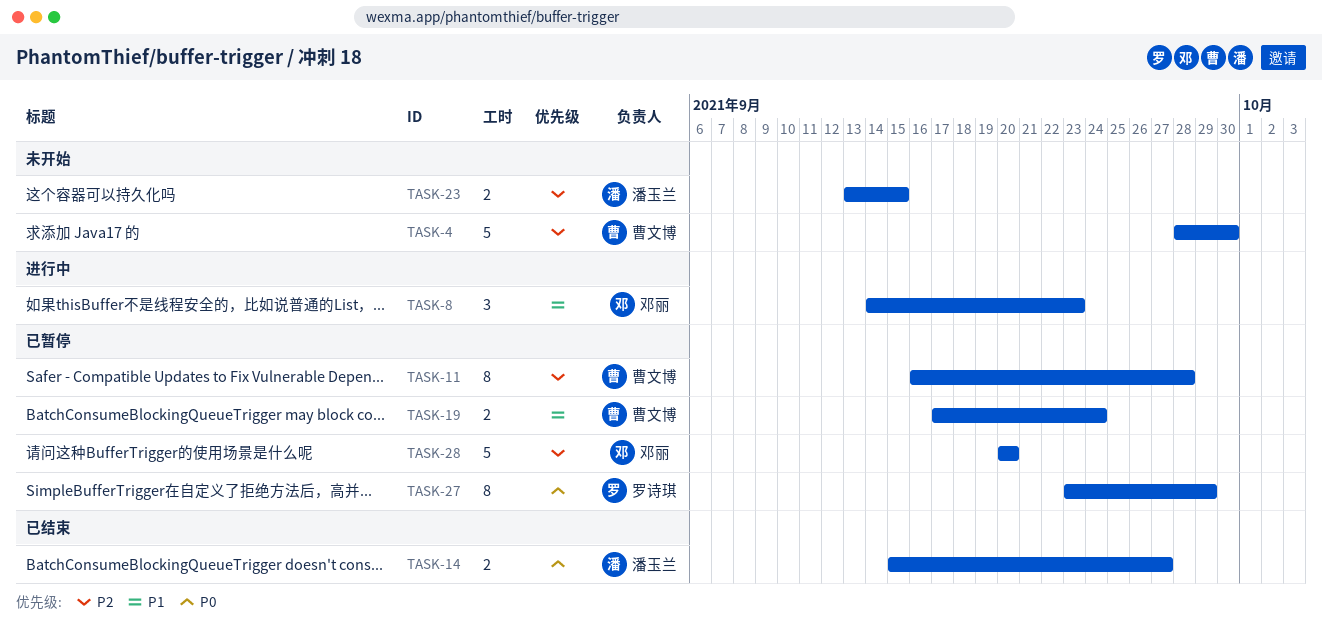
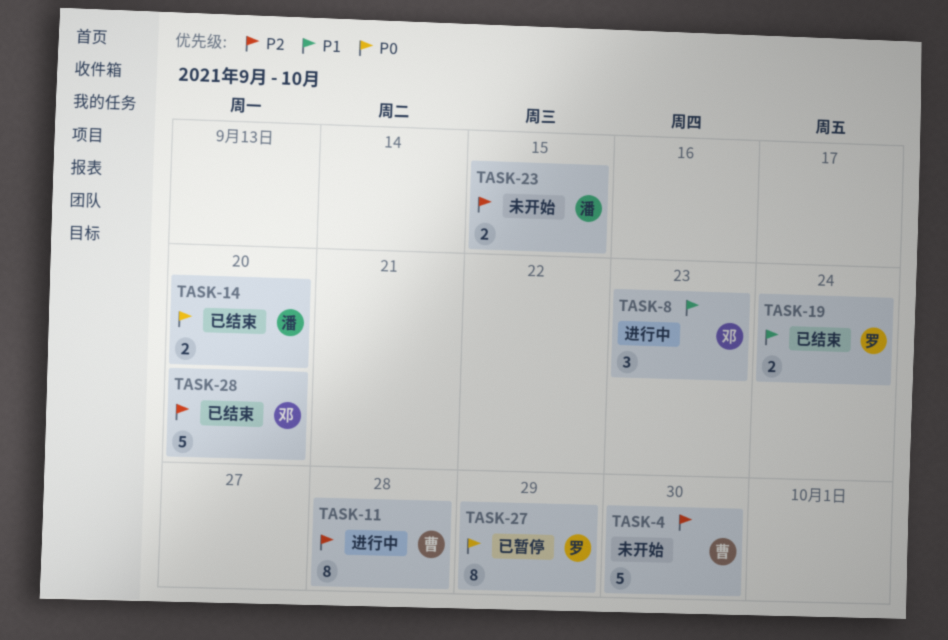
TASK-11, status: 已暂停 -> 进行中
TASK-14, due: Sep 27 -> Sep 20
TASK-19, status: 已暂停 -> 已结束
TASK-19, owner: 曹文博 -> 罗诗琪
TASK-28, status: 已暂停 -> 已结束

